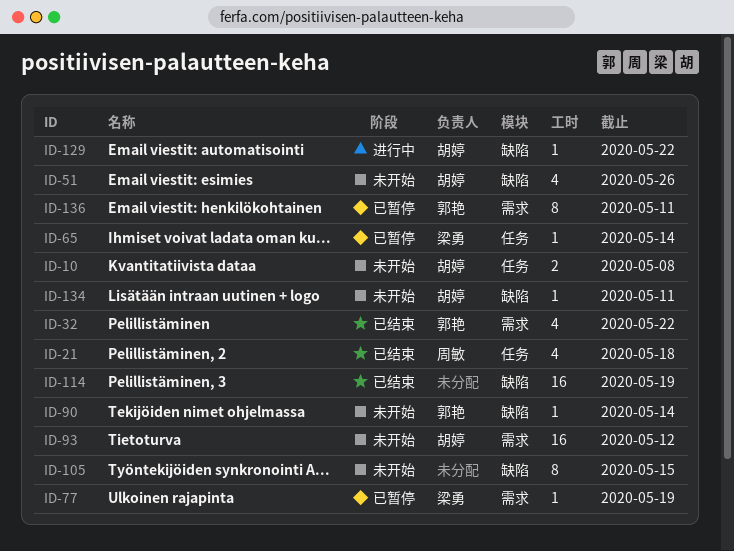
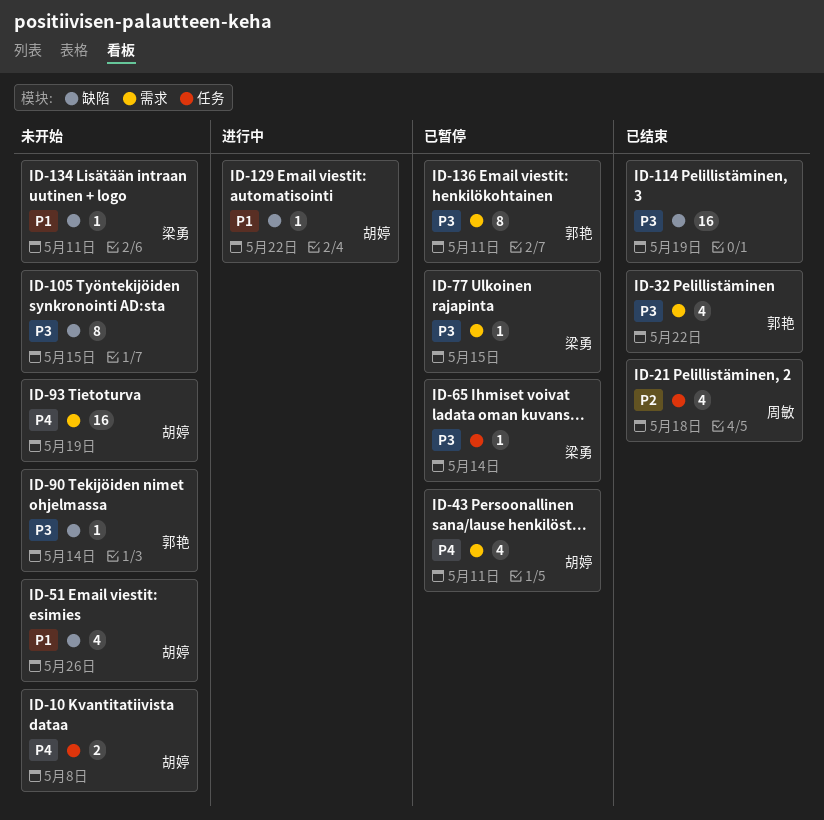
ID-43: none -> present
ID-77, due: May 19 -> May 15
ID-93, due: May 12 -> May 19
ID-134, owner: 胡婷 -> 梁勇

